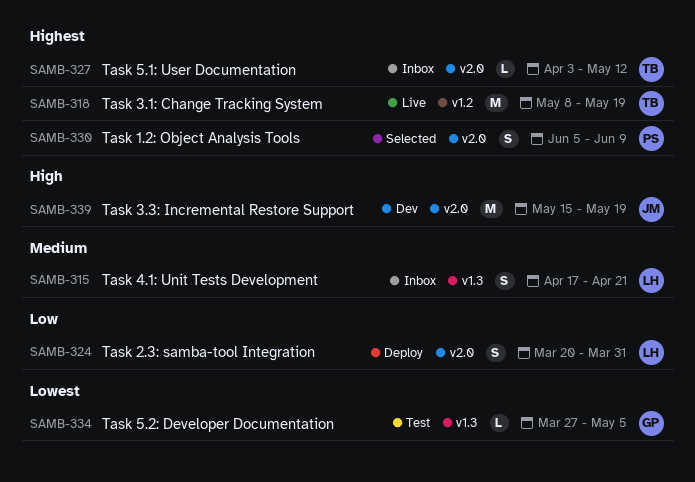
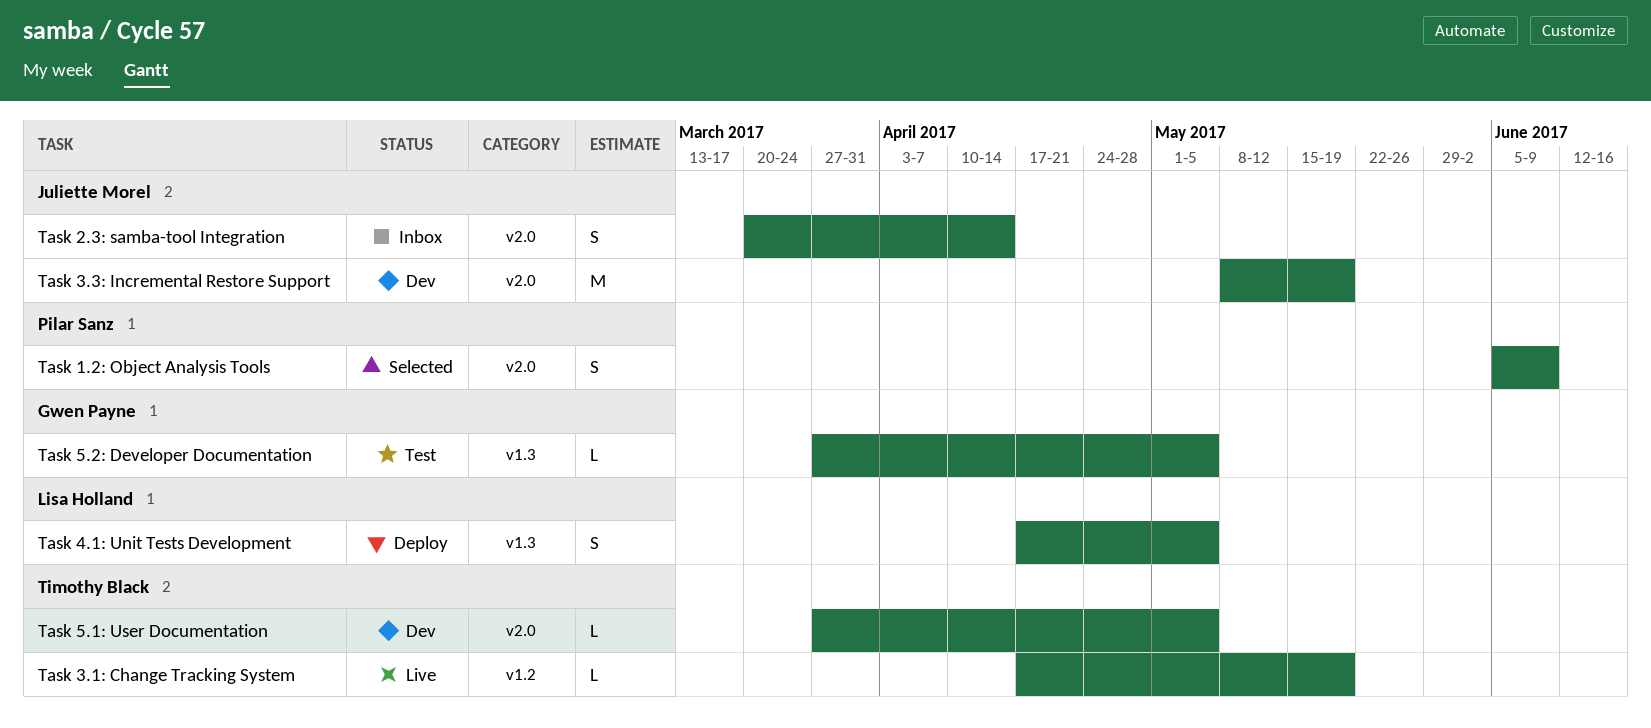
Task 2.3: samba-tool Integration, status: Deploy -> Inbox
Task 2.3: samba-tool Integration, owner: Lisa Holland -> Juliette Morel
Task 2.3: samba-tool Integration, due: Mar 31 -> Apr 14
Task 3.1: Change Tracking System, estimate: M -> L
Task 3.1: Change Tracking System, start: May 8 -> Apr 17
Task 3.3: Incremental Restore Support, start: May 15 -> May 8
Task 4.1: Unit Tests Development, status: Inbox -> Deploy
Task 4.1: Unit Tests Development, due: Apr 21 -> May 5
Task 5.1: User Documentation, status: Inbox -> Dev
Task 5.1: User Documentation, start: Apr 3 -> Mar 27
Task 5.1: User Documentation, due: May 12 -> May 5

